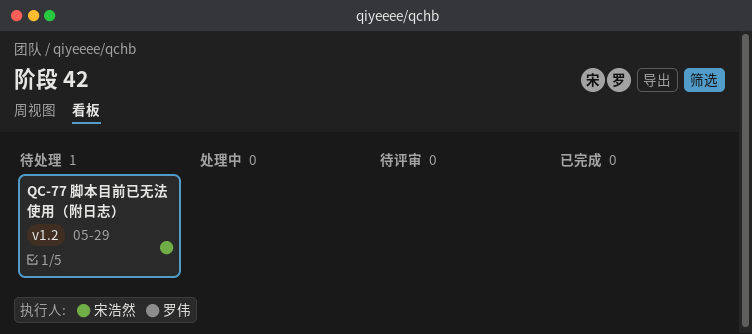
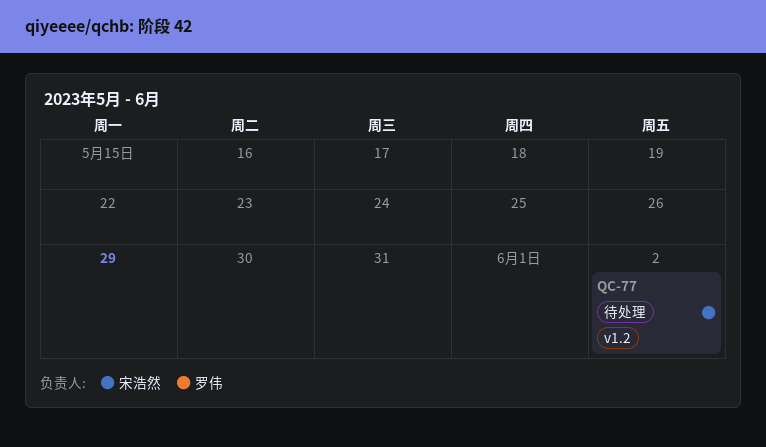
QC-77, due: May 29 -> Jun 2

